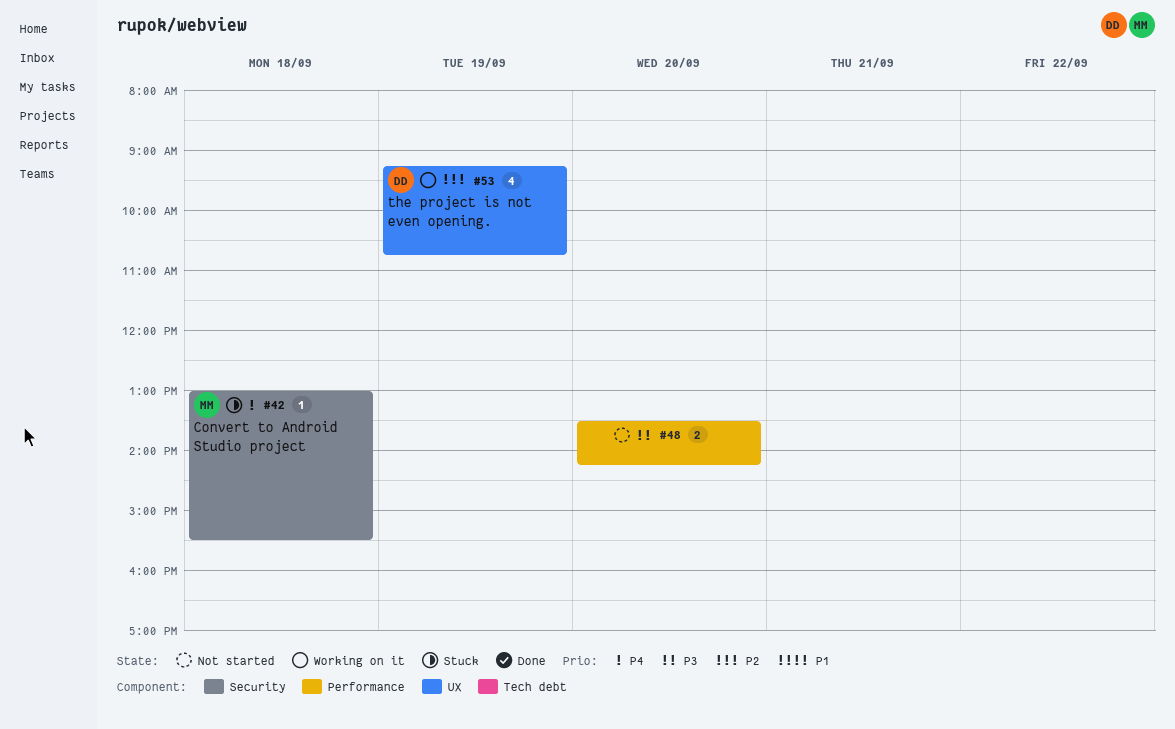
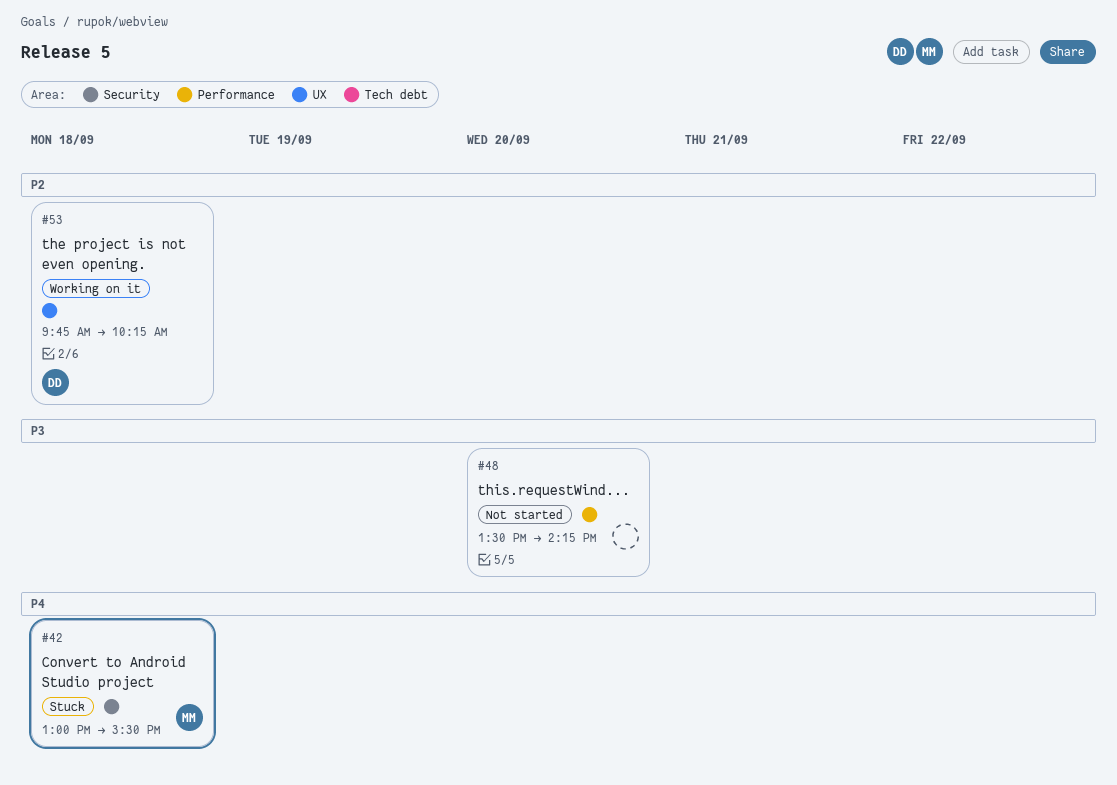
#53, day: Sep 19 -> Sep 18
#53, begins: 09:15 -> 09:45
#53, ends: 10:45 -> 10:15

